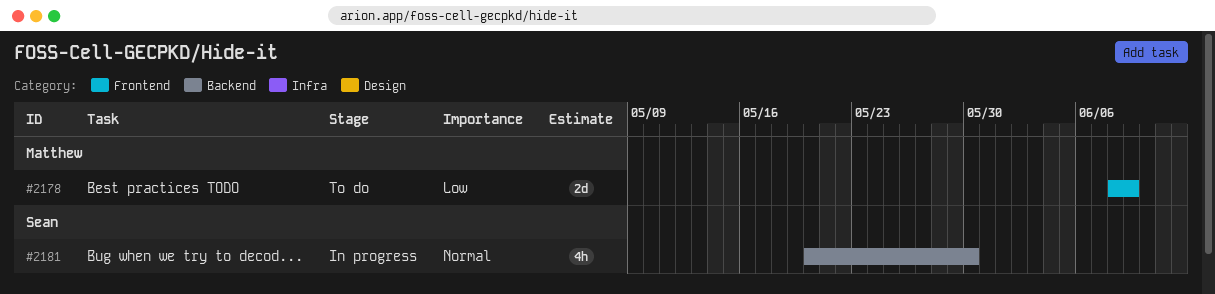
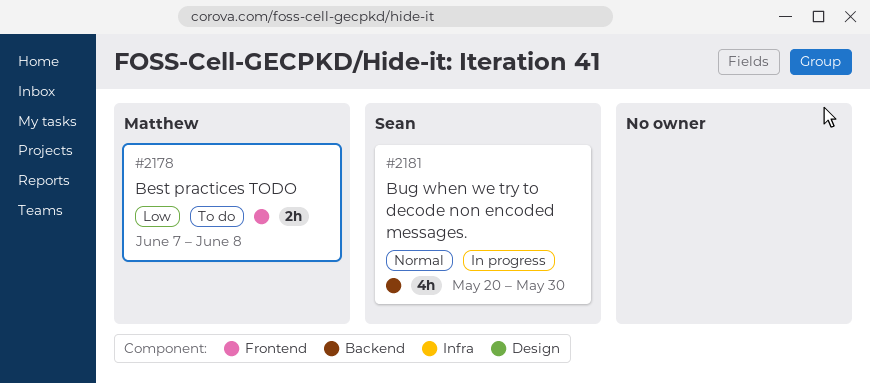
#2178, estimate: 2d -> 2h
#2178, start: Jun 8 -> Jun 7
#2178, due: Jun 9 -> Jun 8

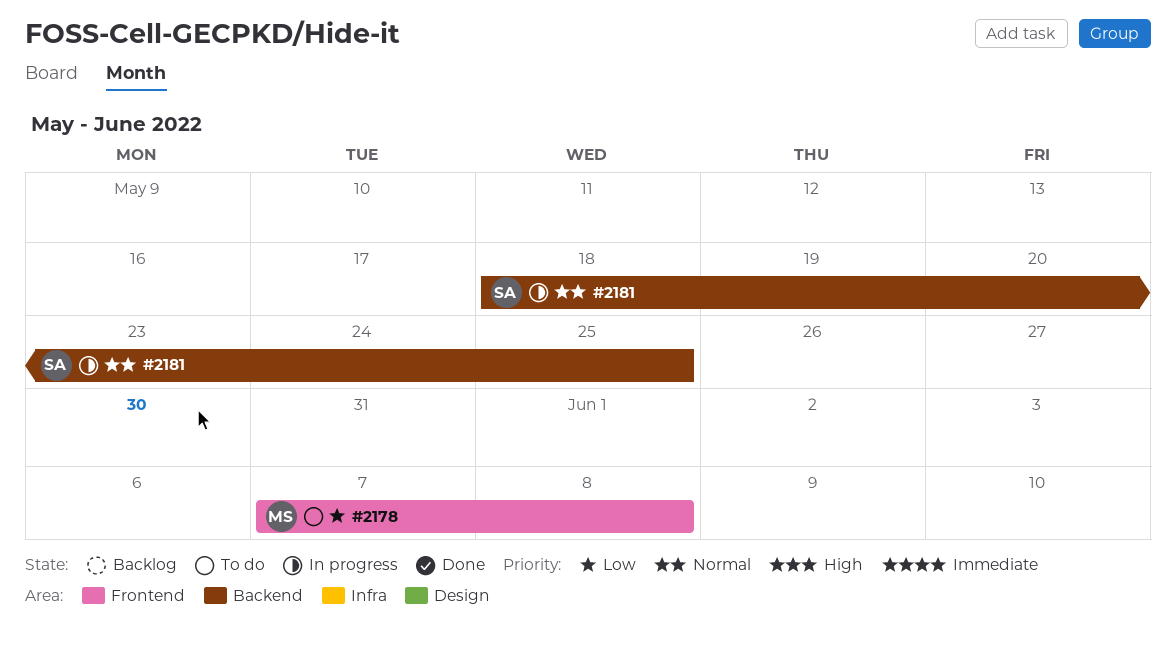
#2181, start: May 20 -> May 18
#2181, due: May 30 -> May 25

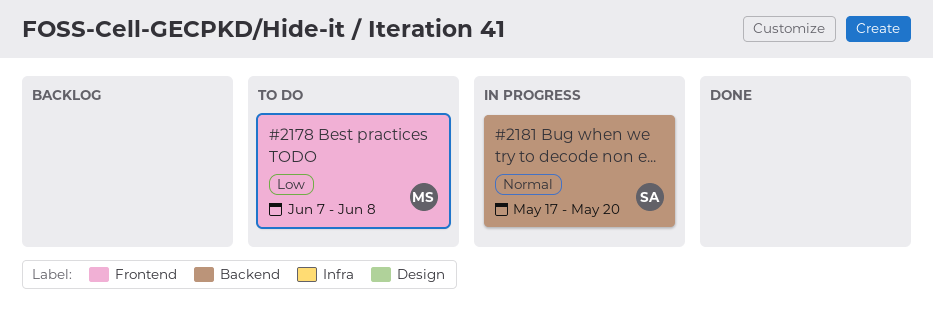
#2181, start: May 18 -> May 17
#2181, due: May 25 -> May 20

